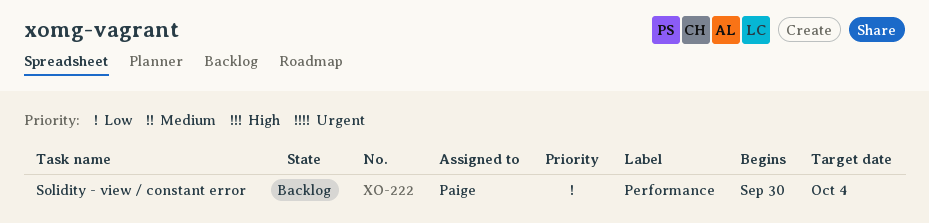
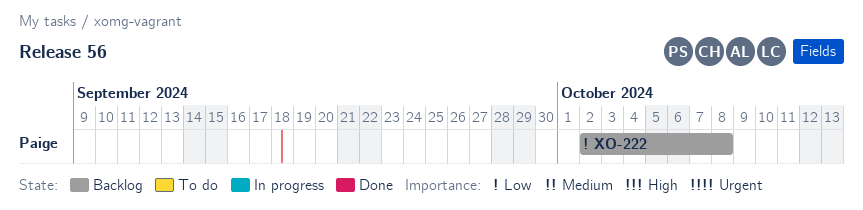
XO-222, start: Sep 30 -> Oct 2
XO-222, due: Oct 4 -> Oct 8

